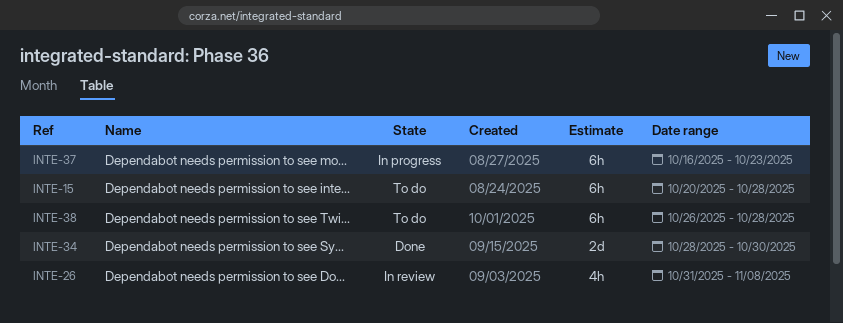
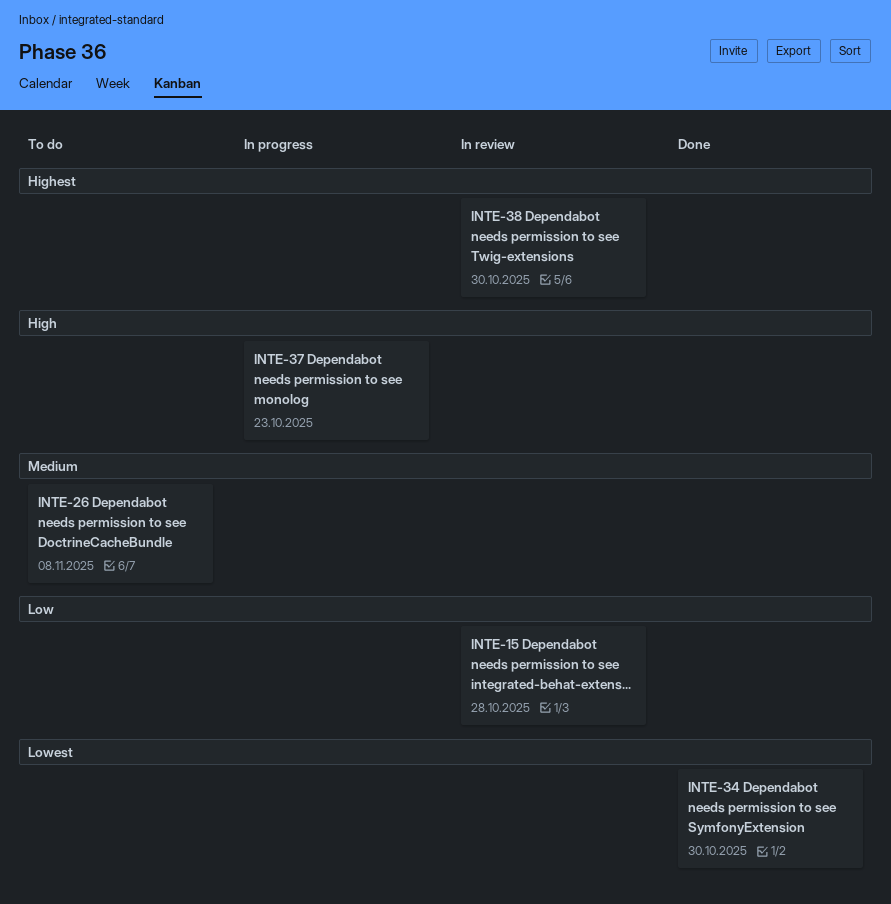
INTE-15, status: To do -> In review
INTE-26, status: In review -> To do
INTE-38, status: To do -> In review
INTE-38, due: Oct 28 -> Oct 30

